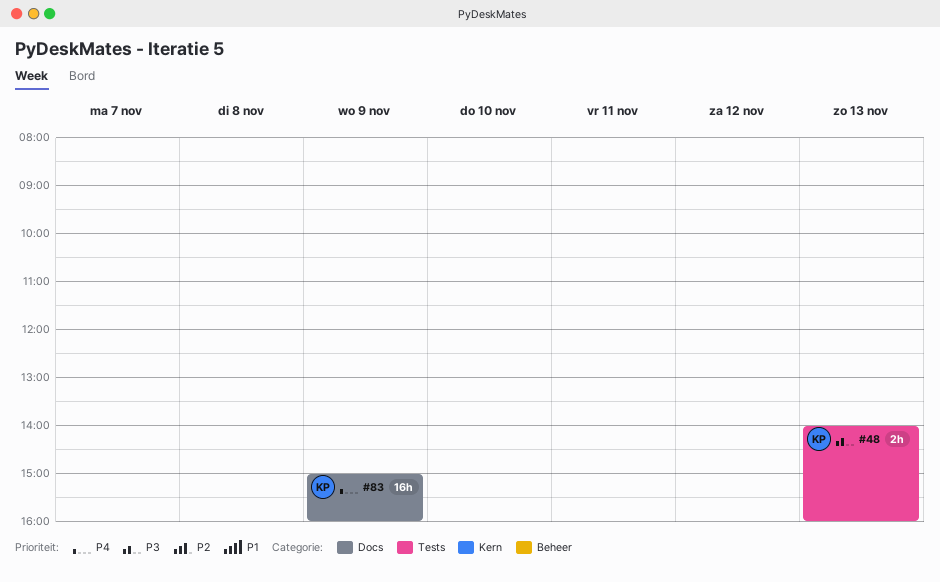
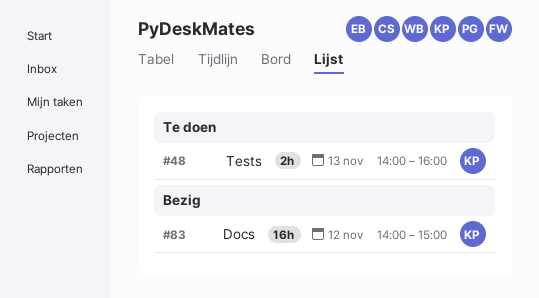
#83, day: Nov 9 -> Nov 12
#83, begins: 15:00 -> 14:00
#83, ends: 16:00 -> 15:00

